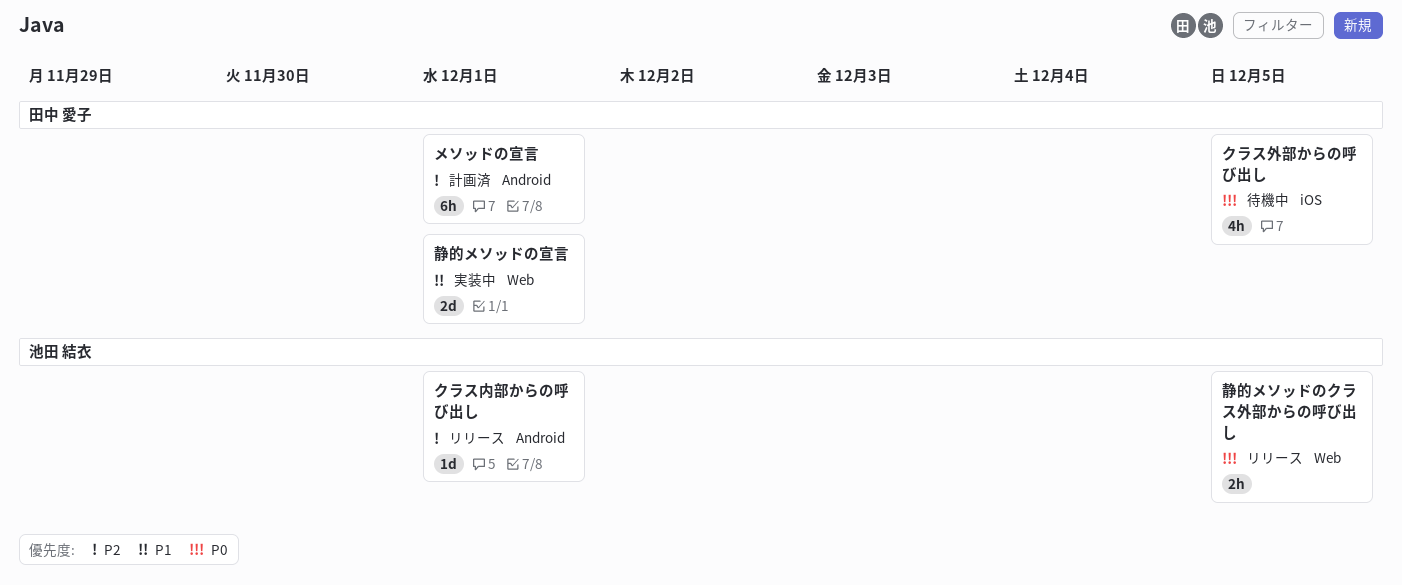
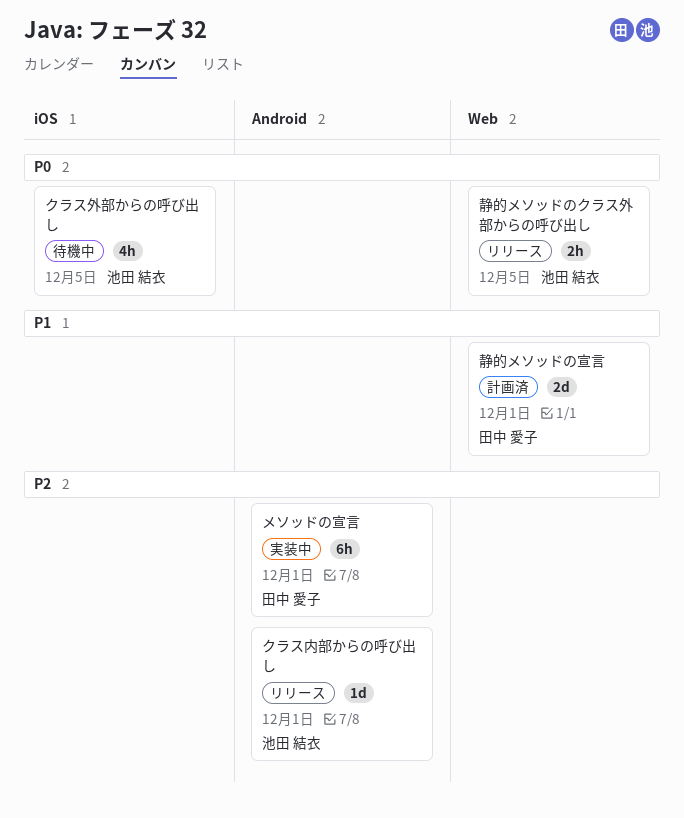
クラス外部からの呼び出し, owner: 田中 愛子 -> 池田 結衣
メソッドの宣言, status: 計画済 -> 実装中
静的メソッドの宣言, status: 実装中 -> 計画済

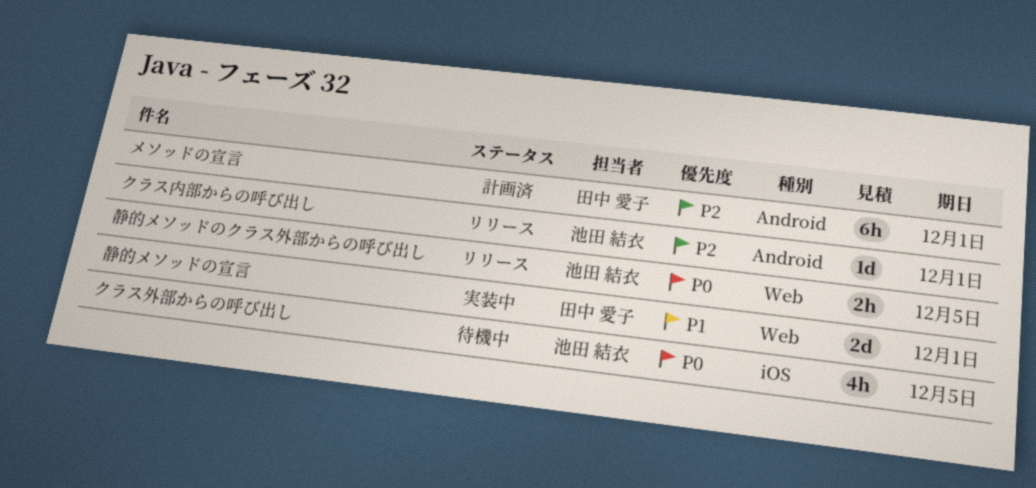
メソッドの宣言, status: 実装中 -> 計画済
静的メソッドの宣言, status: 計画済 -> 実装中

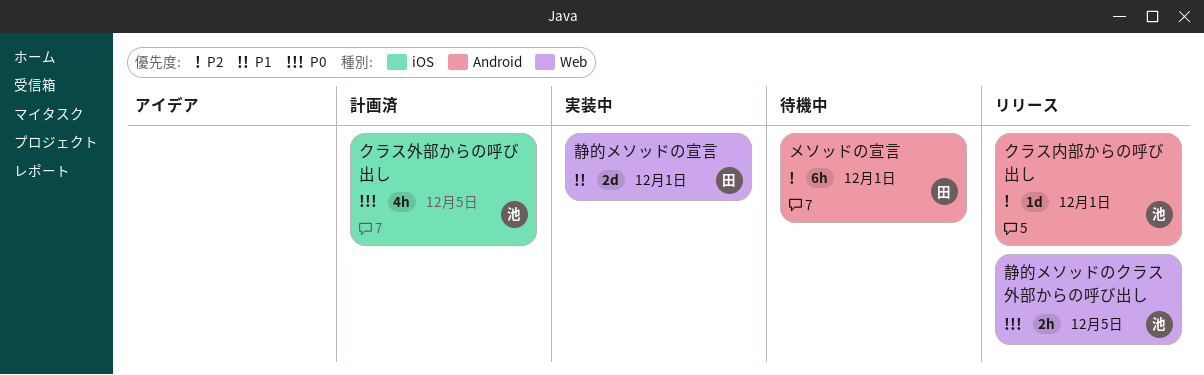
クラス外部からの呼び出し, status: 待機中 -> 計画済
メソッドの宣言, status: 計画済 -> 待機中

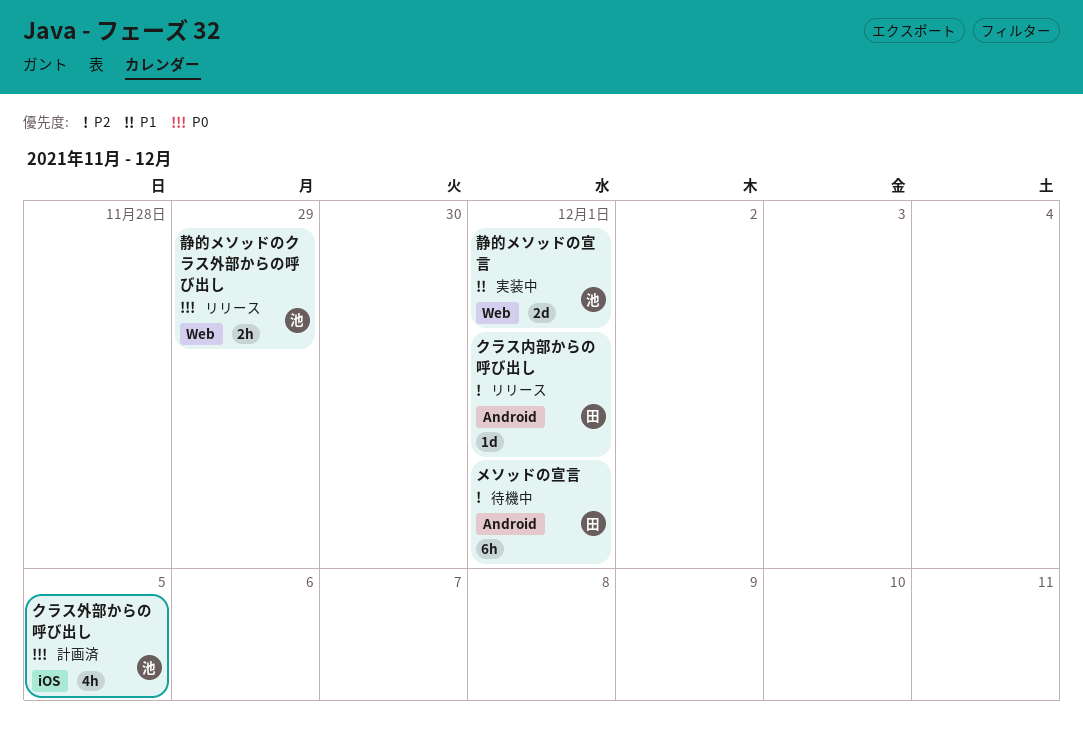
クラス内部からの呼び出し, owner: 池 -> 田
静的メソッドのクラス外部からの呼び出し, due: Dec 5 -> Nov 29
静的メソッドの宣言, owner: 田 -> 池

